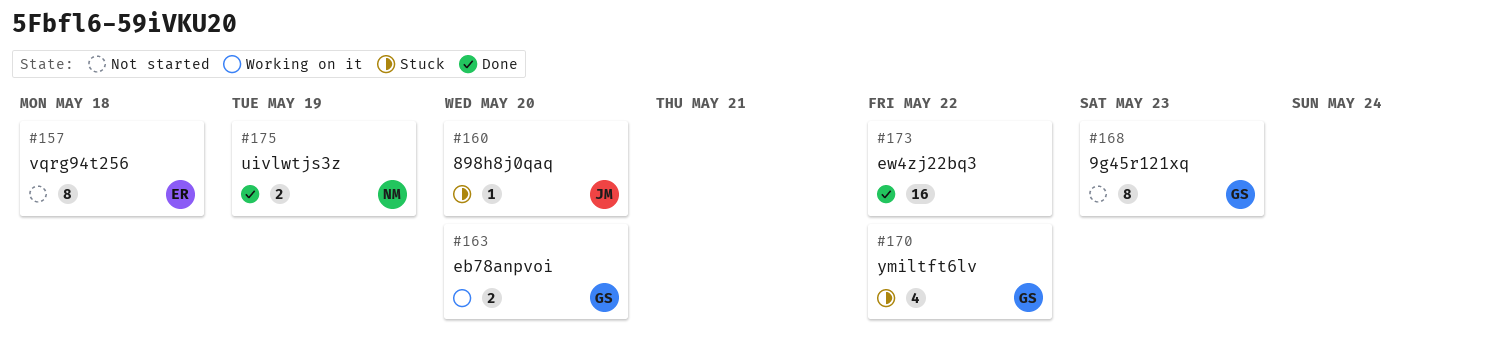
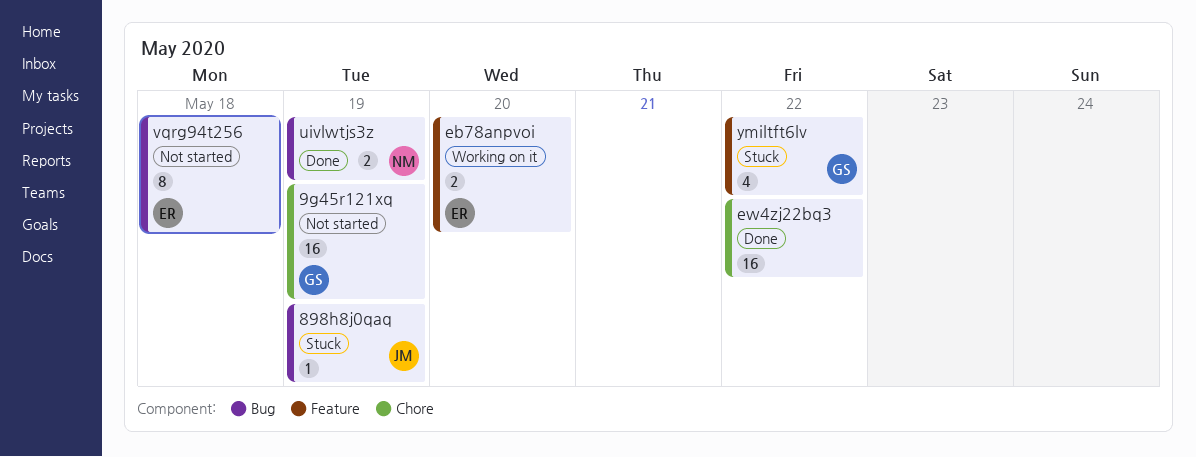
898h8j0qaq, due: May 20 -> May 19
9g45r121xq, estimate: 8 -> 16
9g45r121xq, due: May 23 -> May 19
eb78anpvoi, owner: GS -> ER

